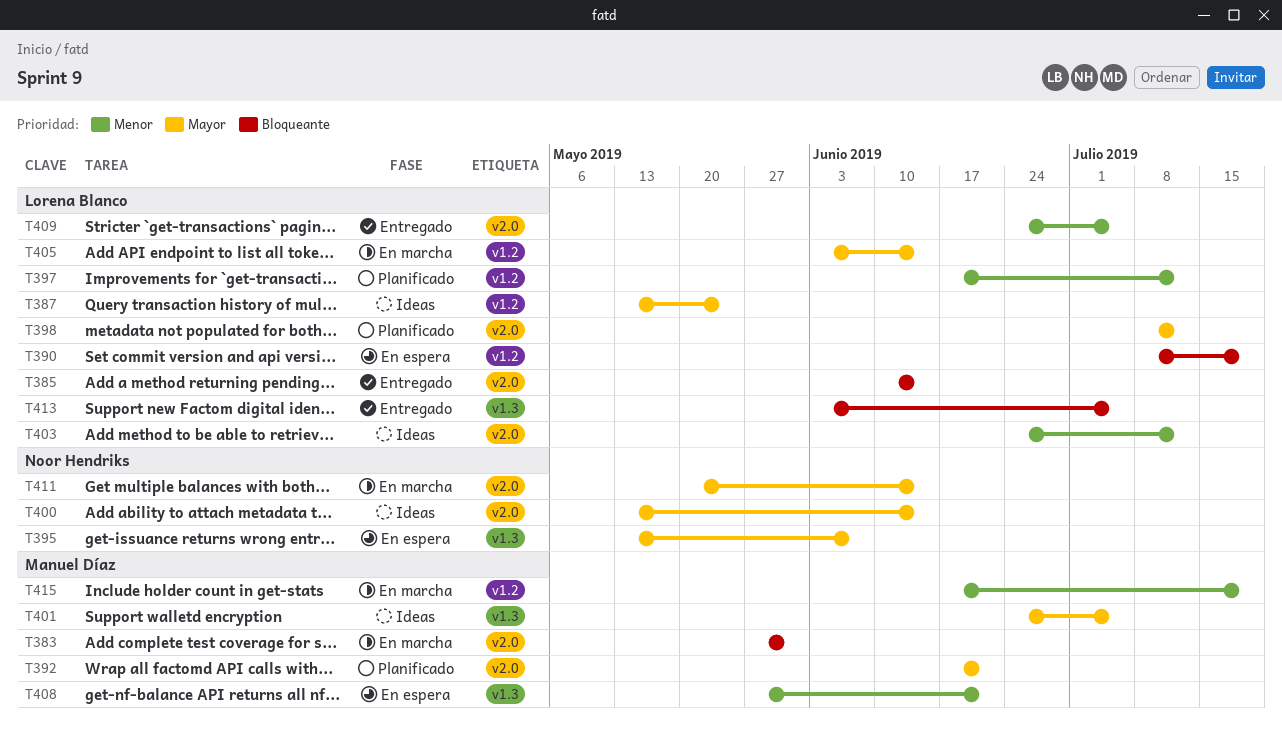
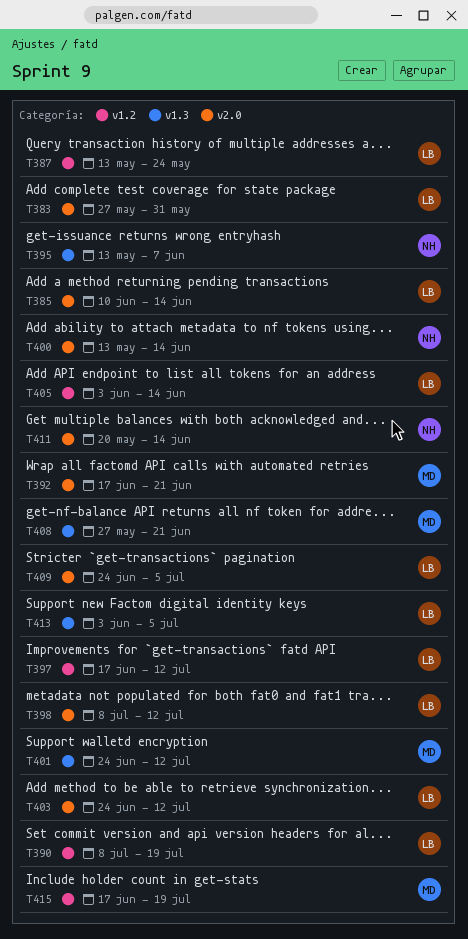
T383, owner: Manuel Díaz -> Lorena Blanco
T401, due: Jul 5 -> Jul 12

